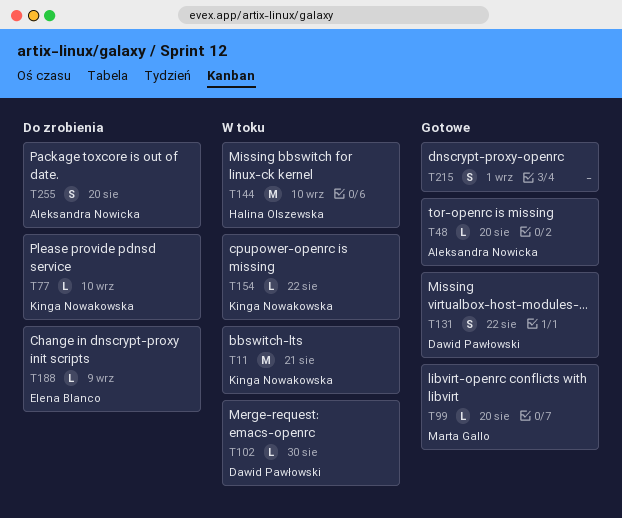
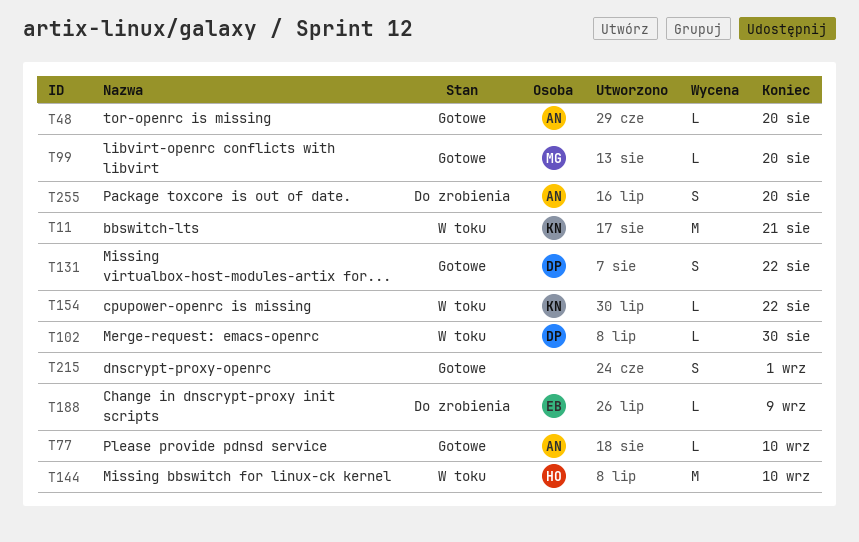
T77, status: Do zrobienia -> Gotowe
T77, owner: Kinga Nowakowska -> Aleksandra Nowicka

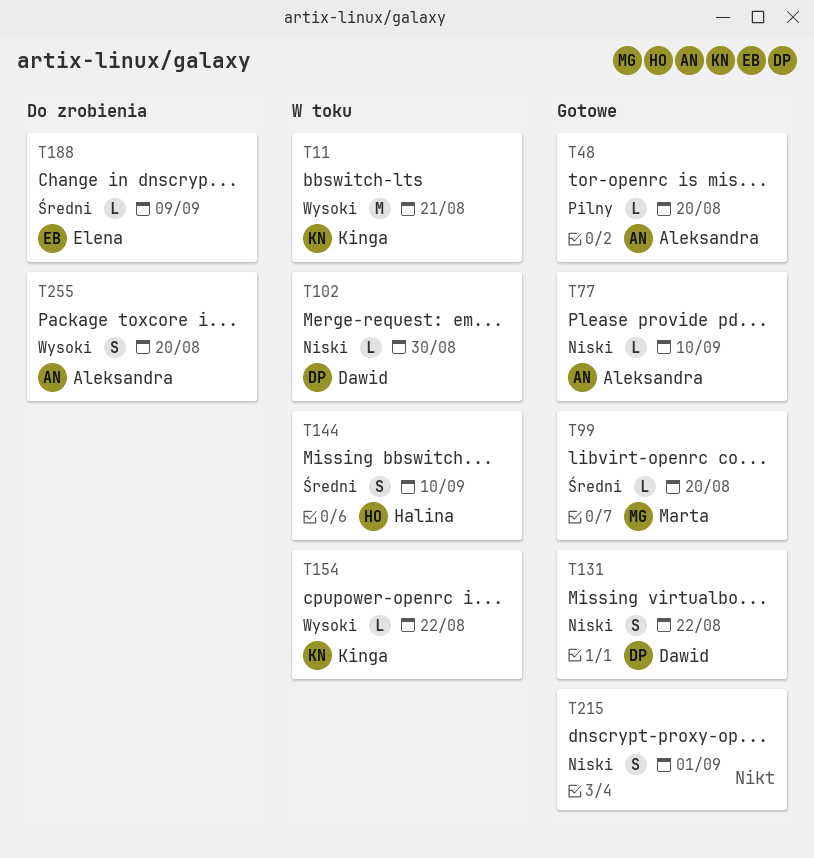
T144, estimate: M -> S

